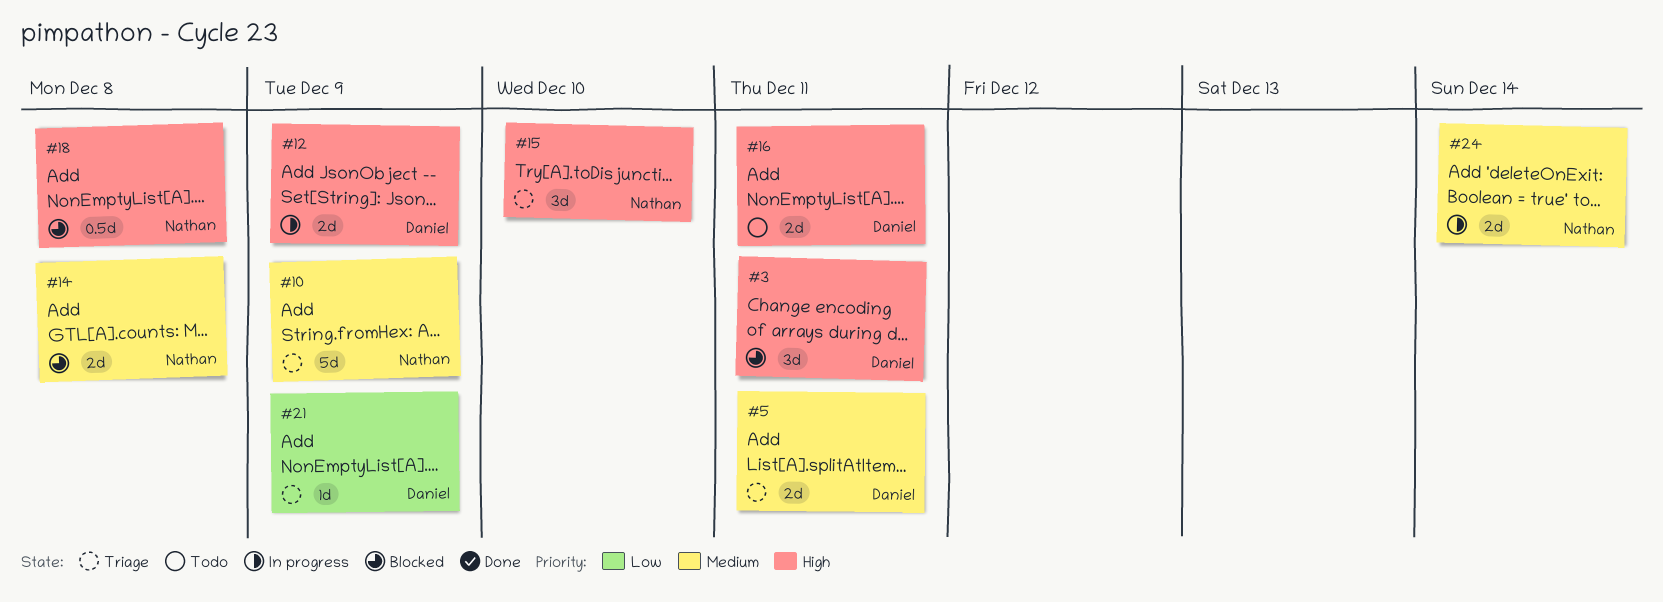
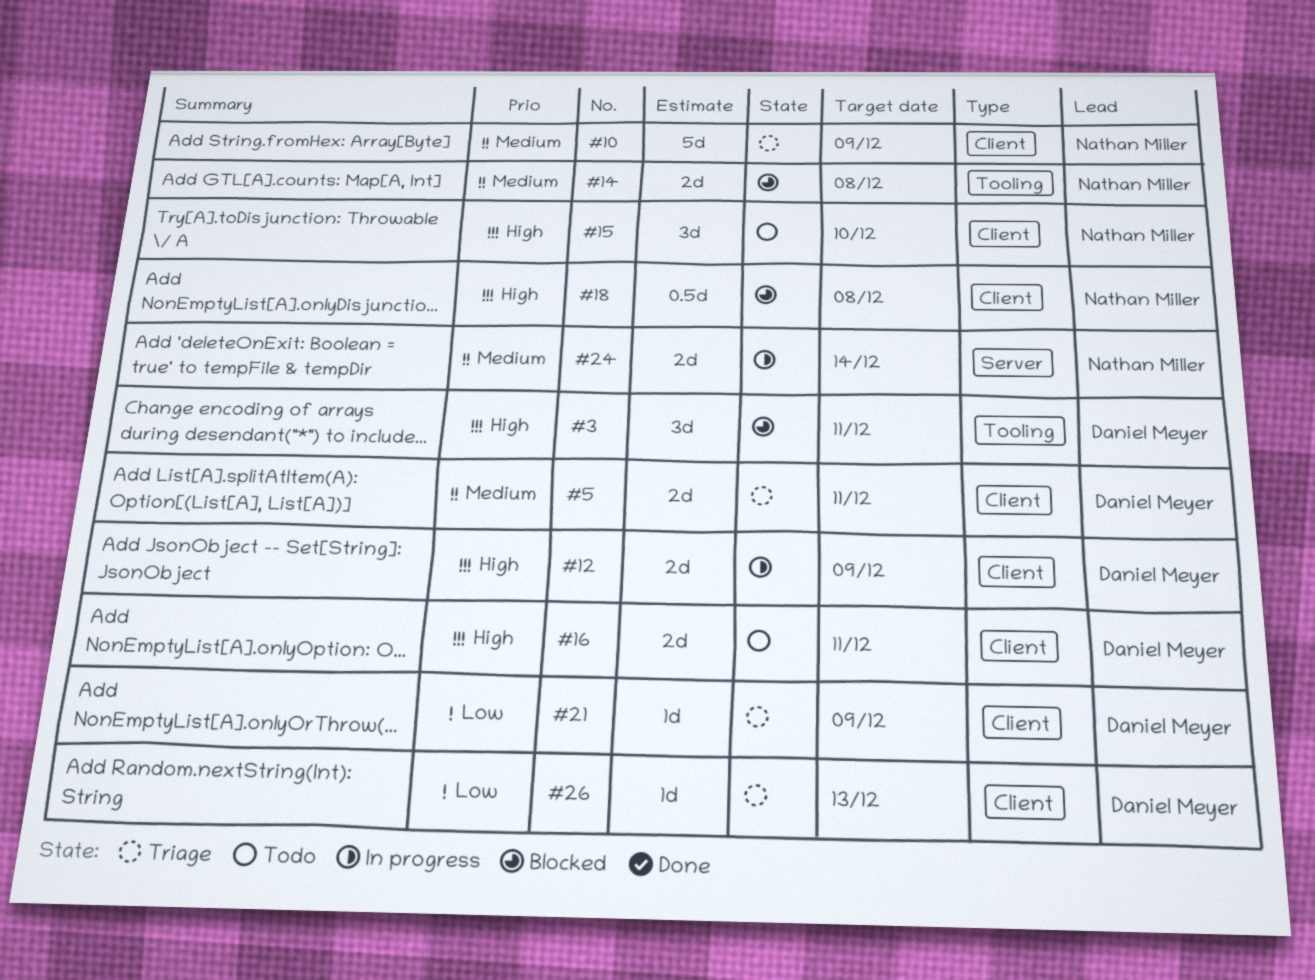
#15, status: Triage -> Todo
#26: none -> present

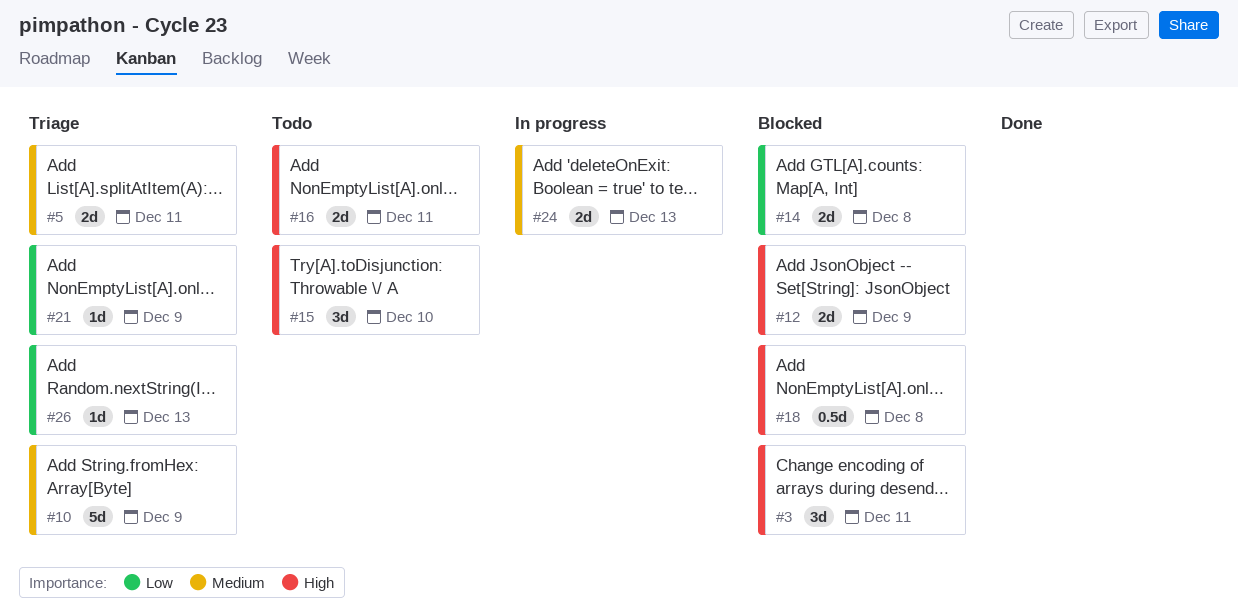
#12, status: In progress -> Blocked
#14, priority: Medium -> Low
#24, due: Dec 14 -> Dec 13

